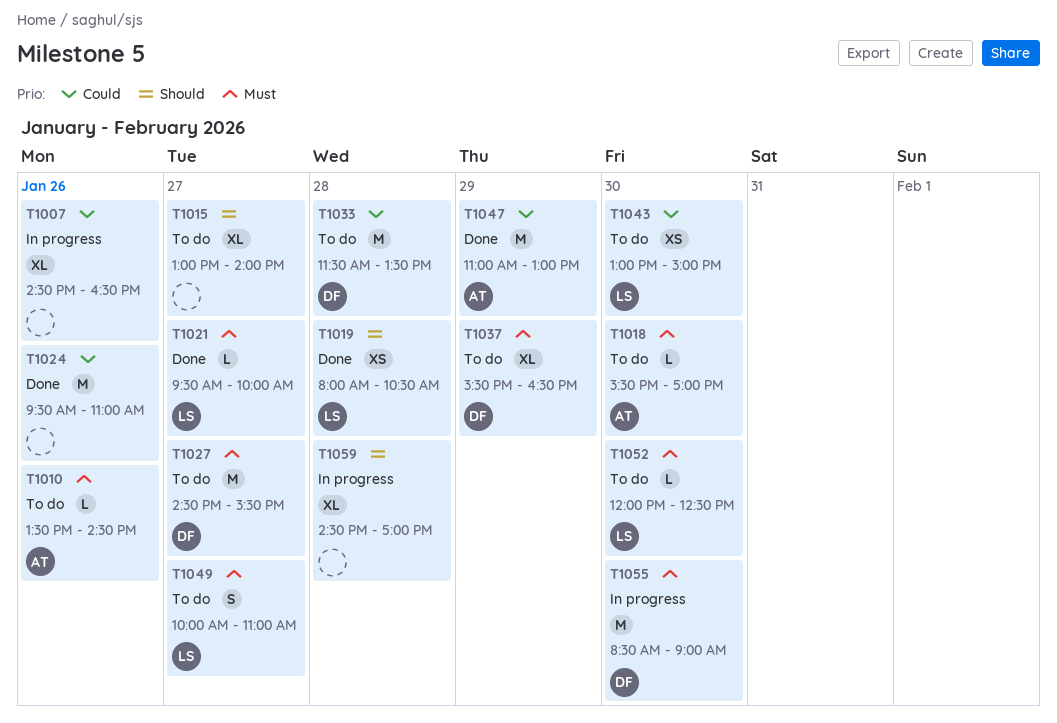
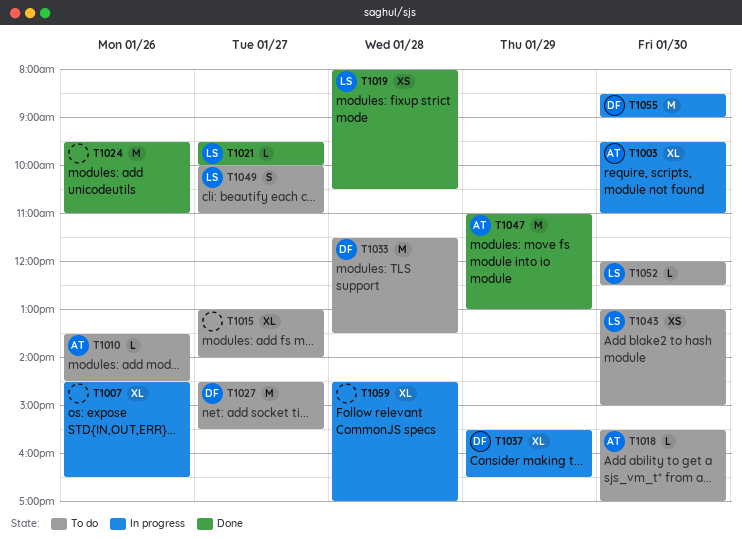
T1003: none -> present
T1037, status: To do -> In progress

